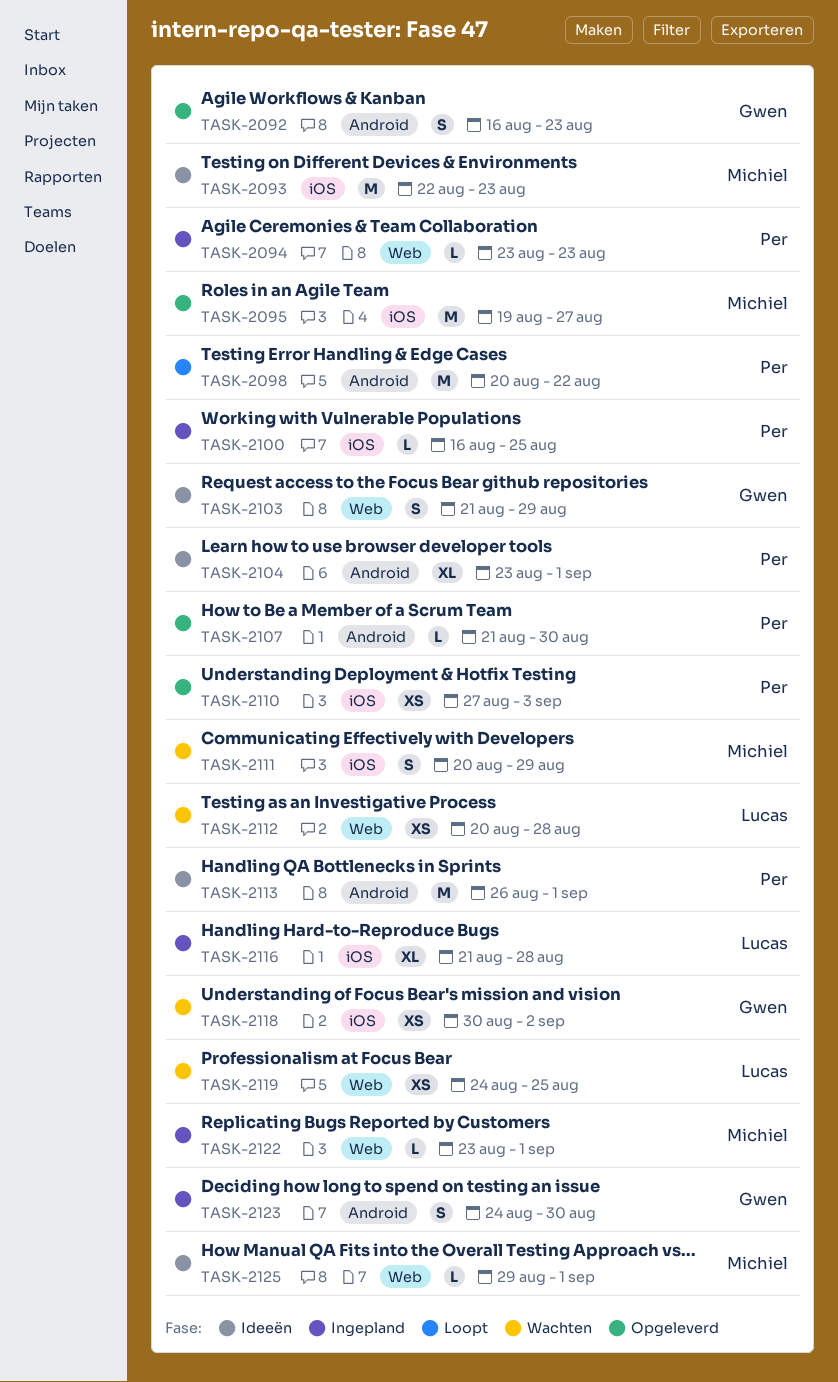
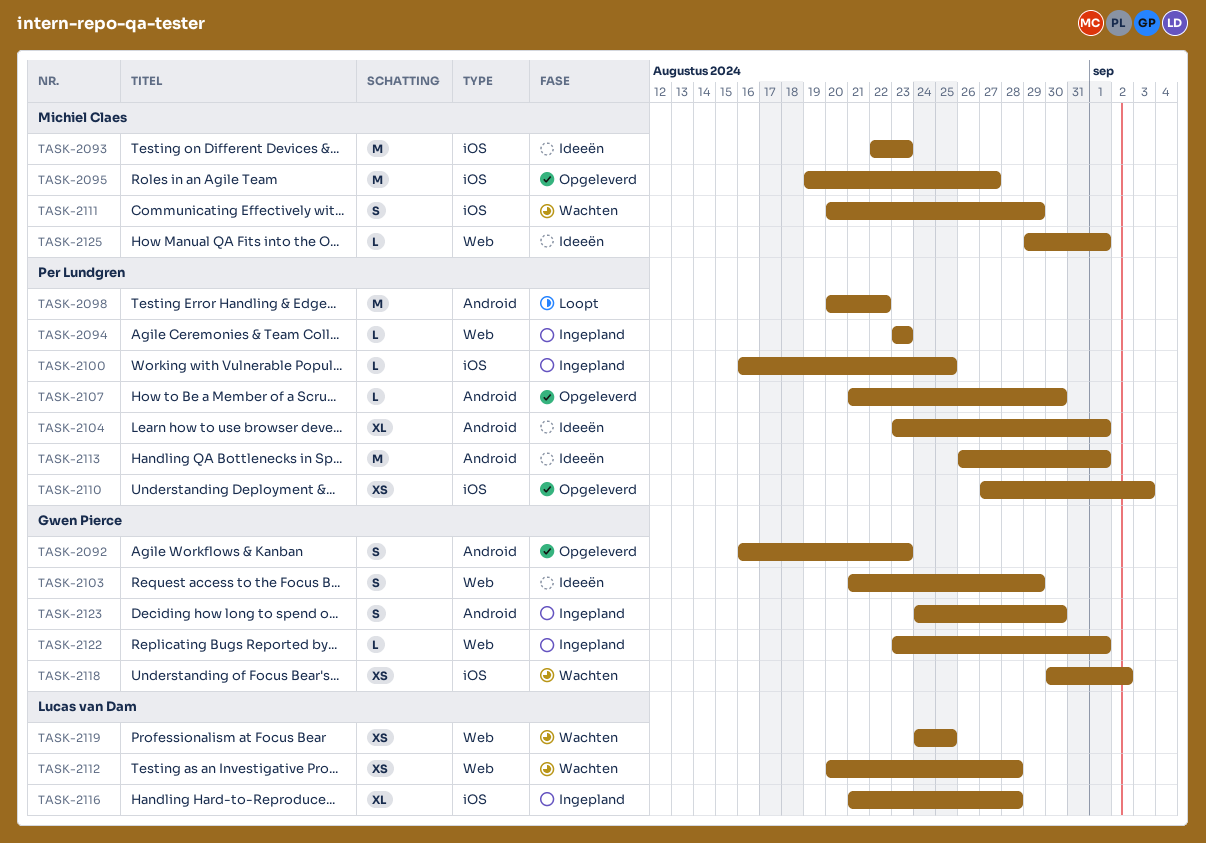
TASK-2122, owner: Michiel Claes -> Gwen Pierce

